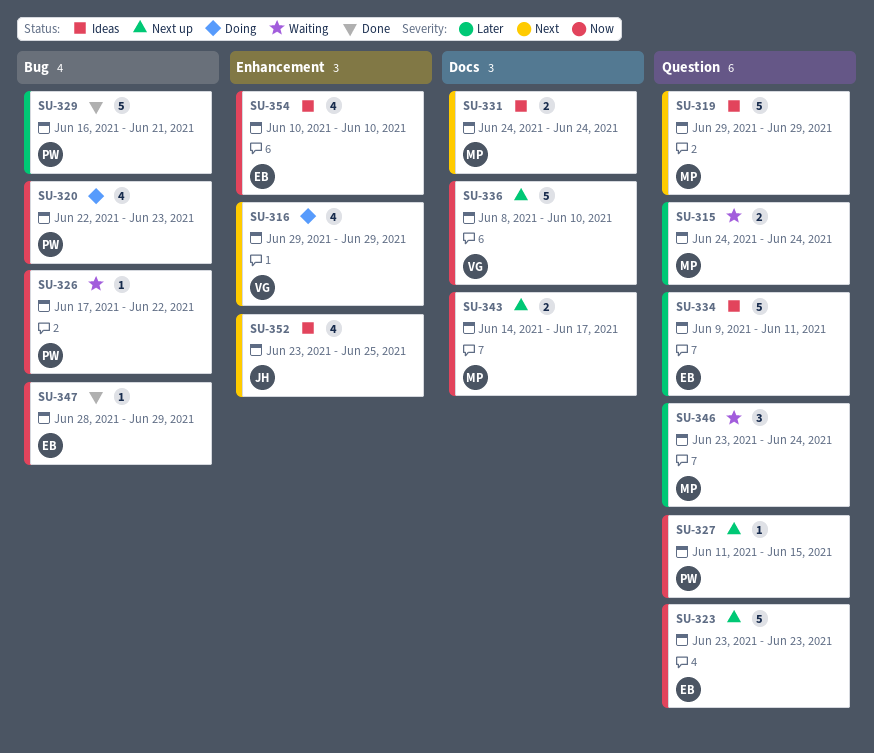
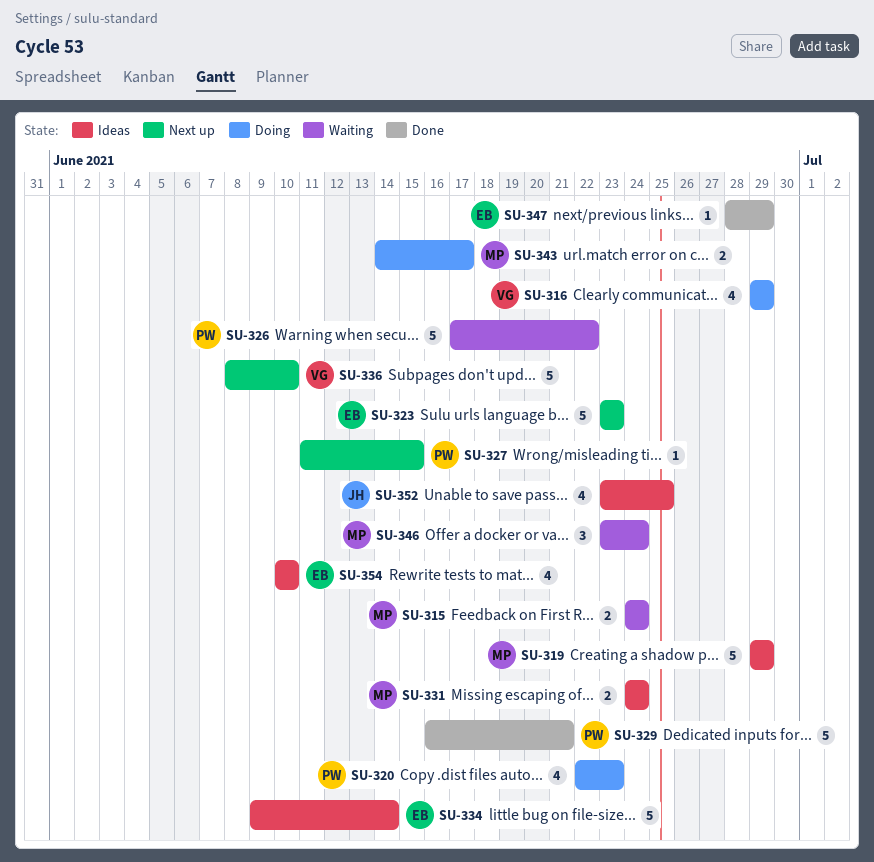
SU-326, estimate: 1 -> 5
SU-334, due: Jun 11 -> Jun 14
SU-343, status: Next up -> Doing

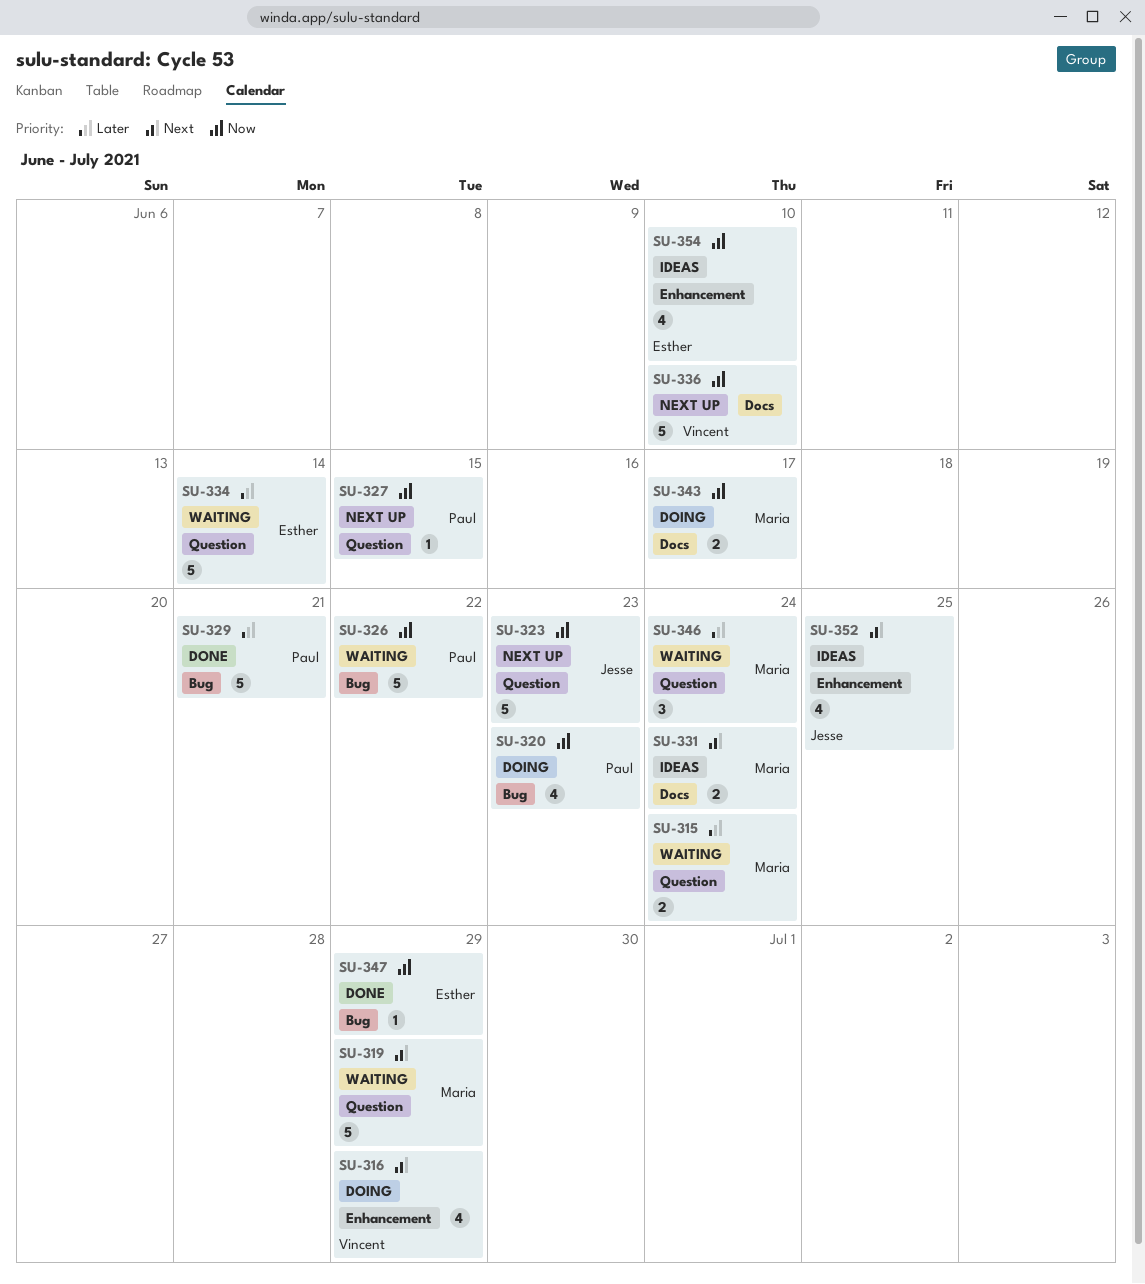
SU-319, status: Ideas -> Waiting
SU-323, owner: Esther -> Jesse
SU-334, status: Ideas -> Waiting

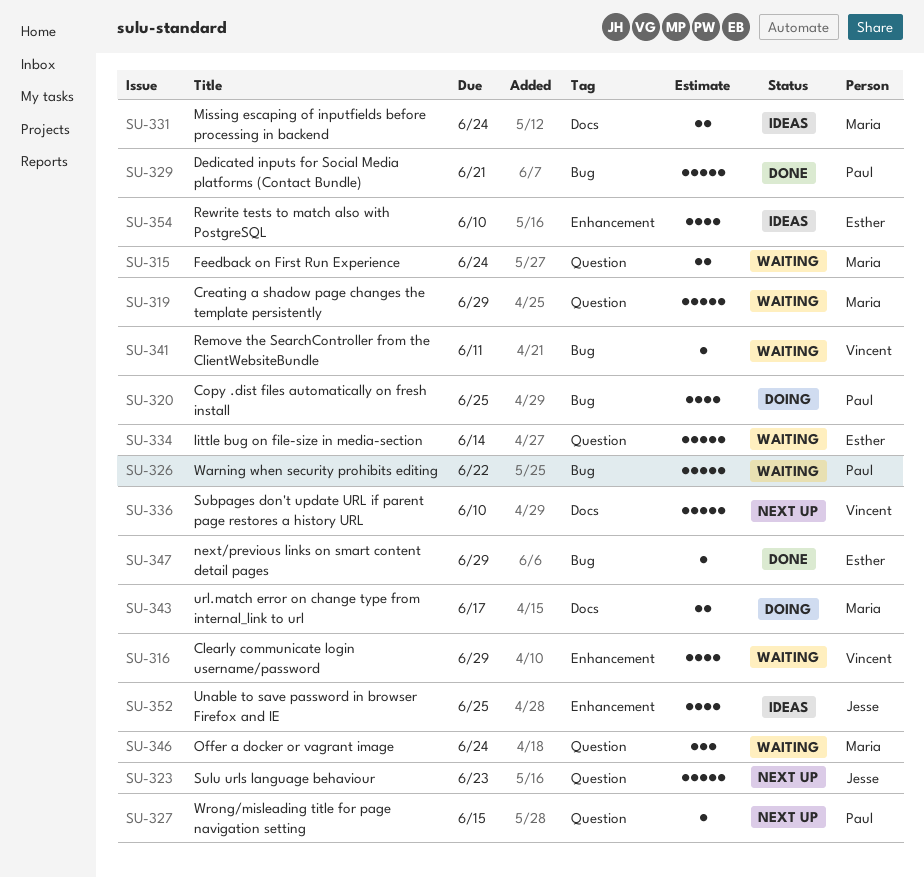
SU-316, status: Doing -> Waiting
SU-320, due: Jun 23 -> Jun 25
SU-341: none -> present

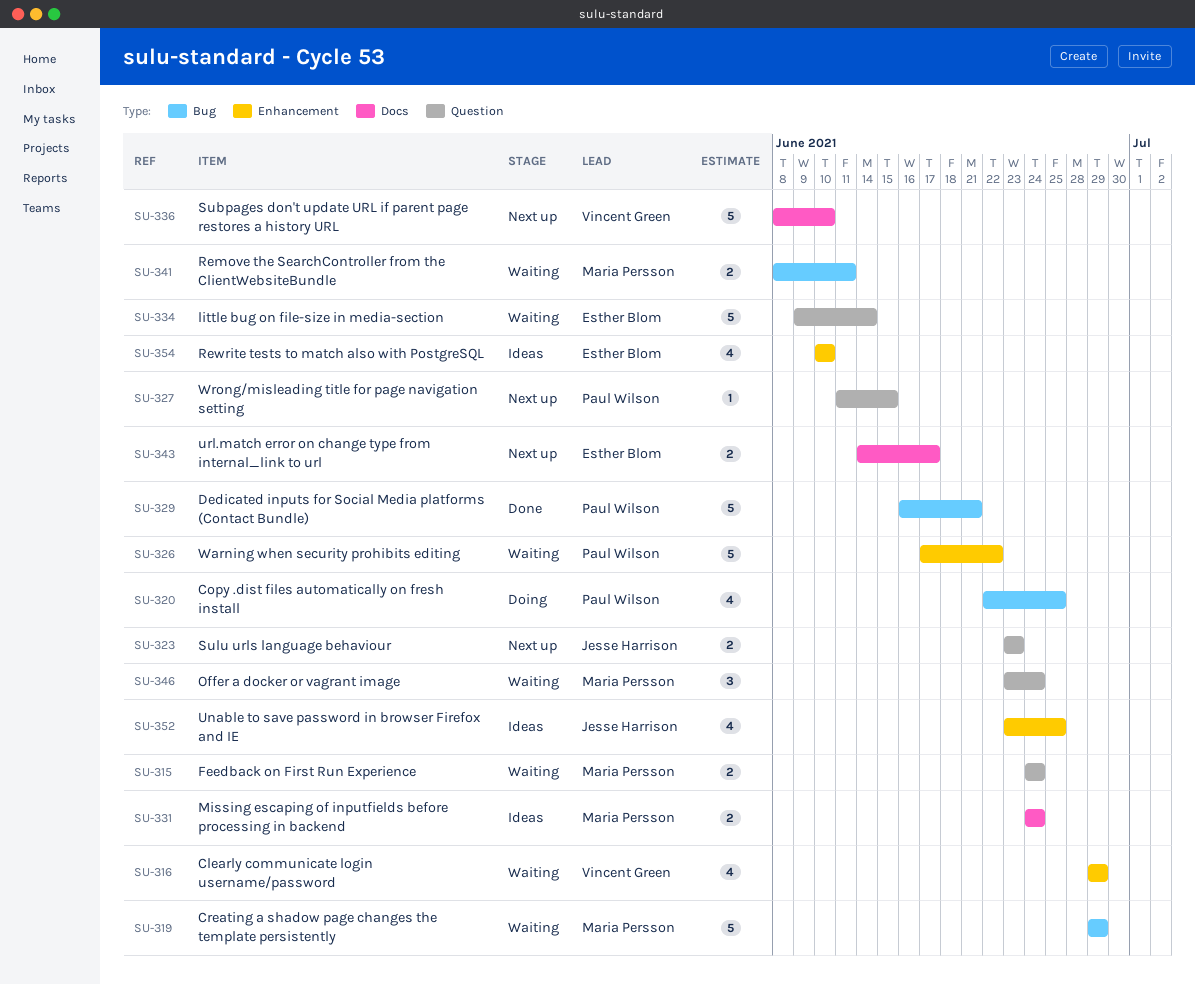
SU-319, label: Question -> Bug
SU-323, estimate: 5 -> 2
SU-326, label: Bug -> Enhancement
SU-341, owner: Vincent Green -> Maria Persson
SU-341, estimate: 1 -> 2
SU-343, status: Doing -> Next up
SU-343, owner: Maria Persson -> Esther Blom
SU-347: present -> none

